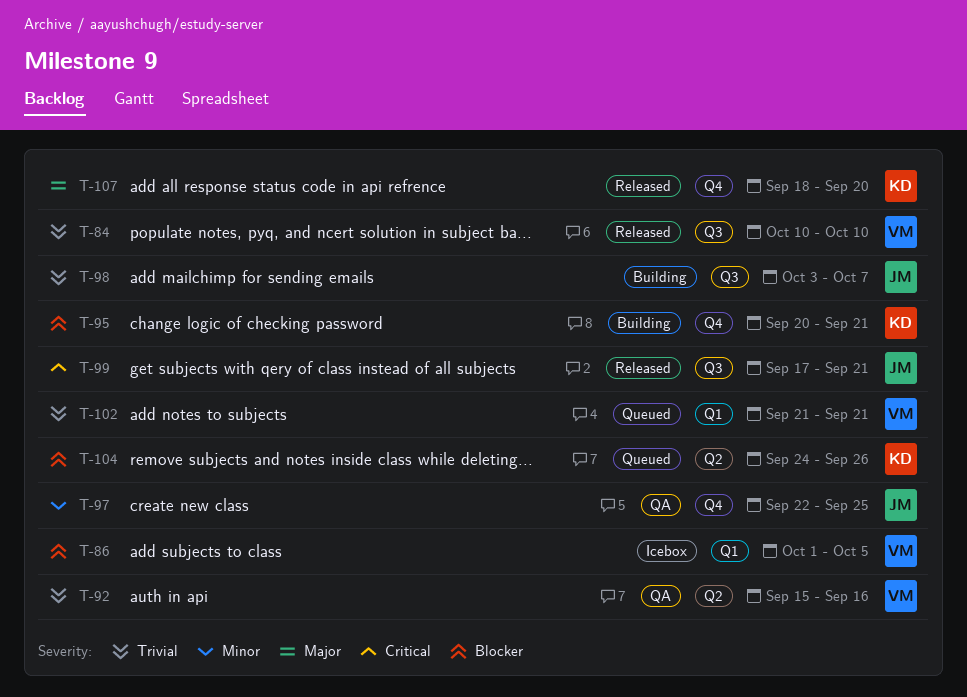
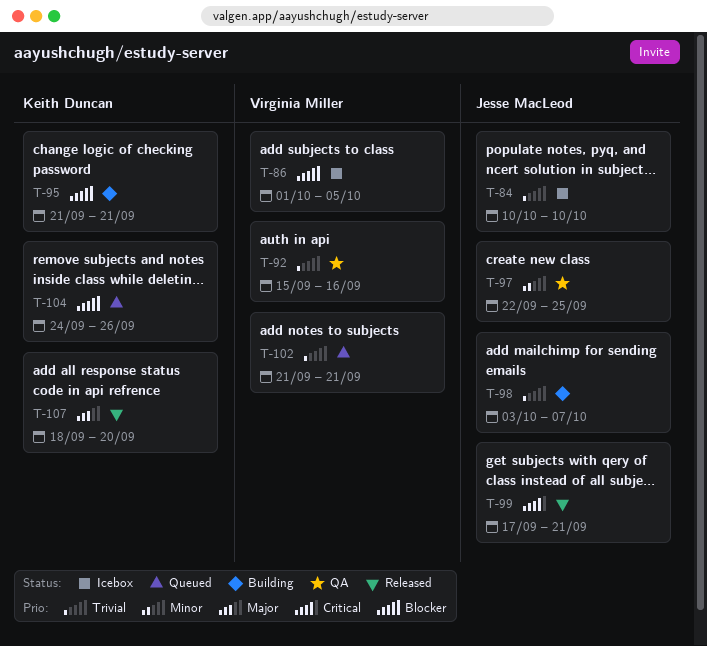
T-84, status: Released -> Icebox
T-84, owner: Virginia Miller -> Jesse MacLeod
T-95, start: Sep 20 -> Sep 21

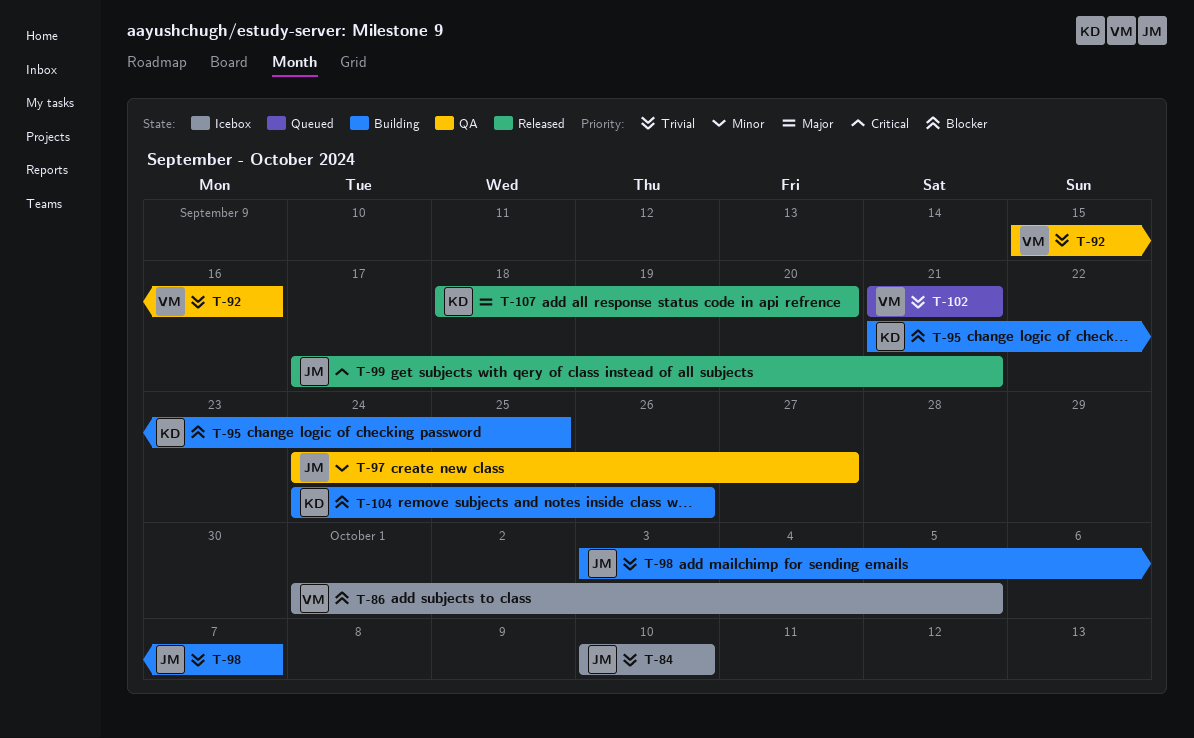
T-95, due: Sep 21 -> Sep 25
T-97, start: Sep 22 -> Sep 24
T-97, due: Sep 25 -> Sep 27
T-104, status: Queued -> Building

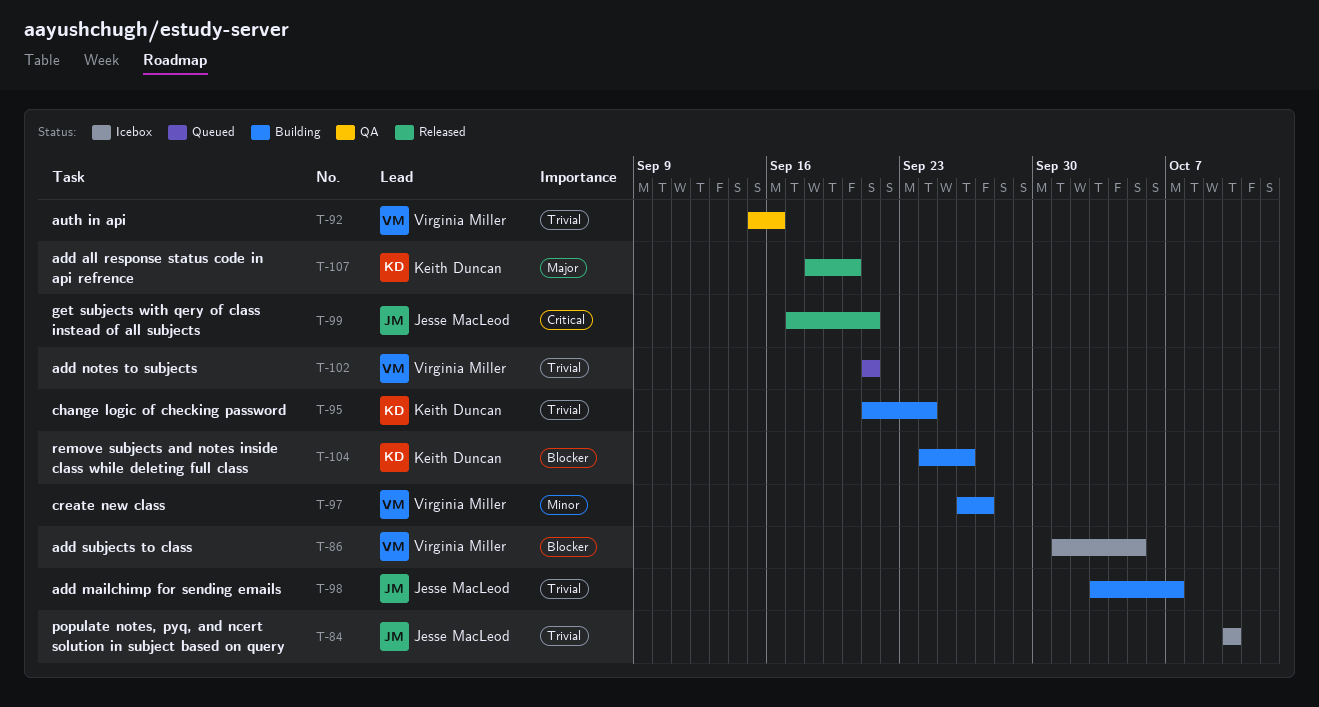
T-95, priority: Blocker -> Trivial
T-95, due: Sep 25 -> Sep 24
T-97, status: QA -> Building
T-97, owner: Jesse MacLeod -> Virginia Miller
T-97, start: Sep 24 -> Sep 26

